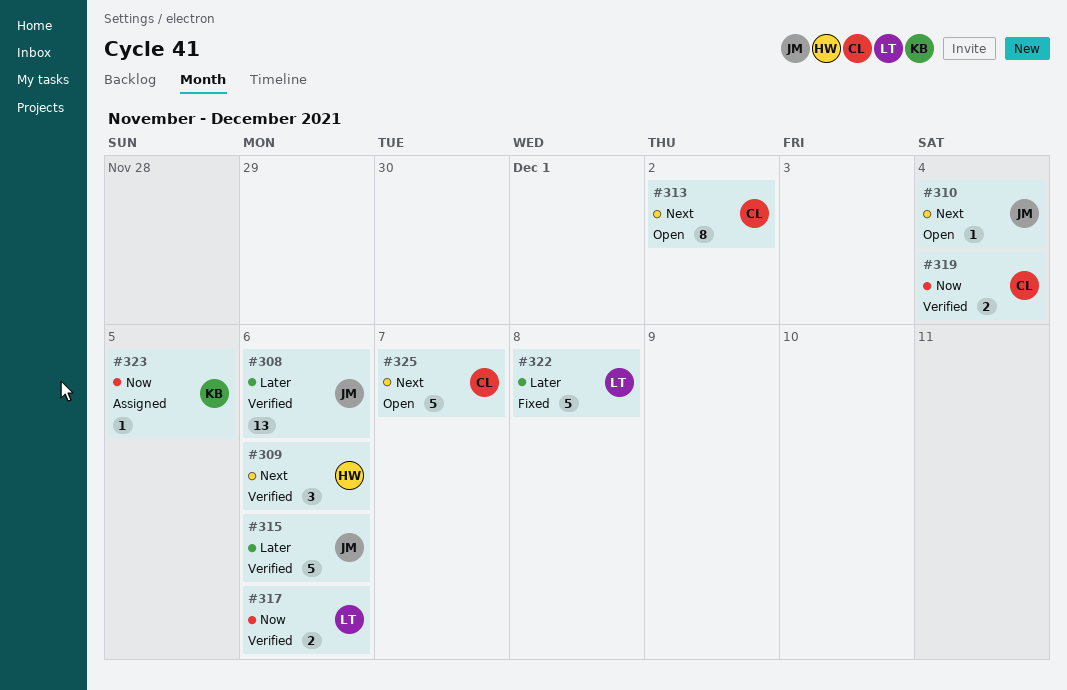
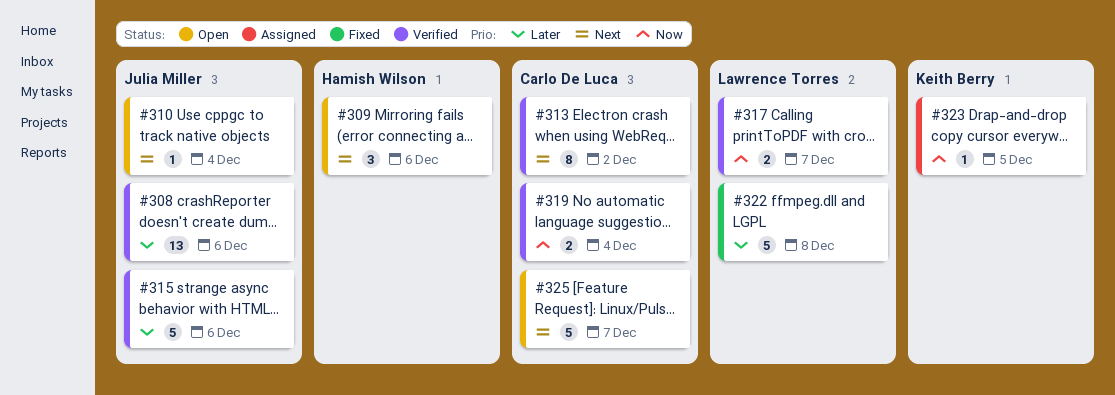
#309, status: Verified -> Open
#313, status: Open -> Verified
#317, due: Dec 6 -> Dec 7

